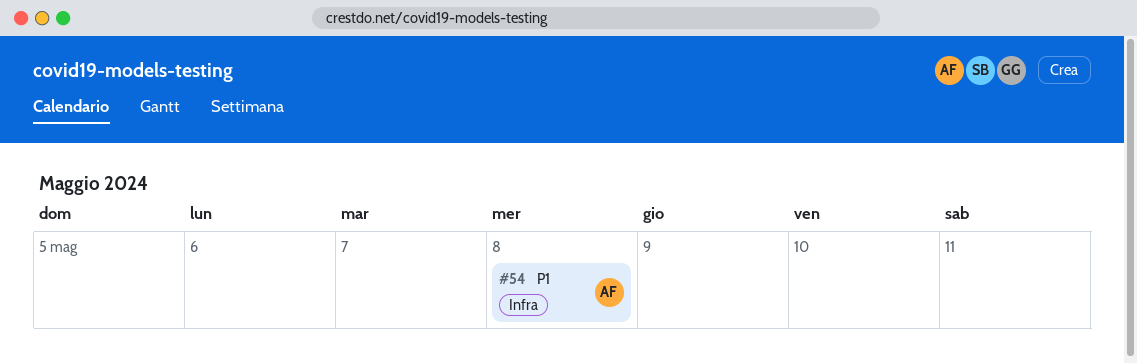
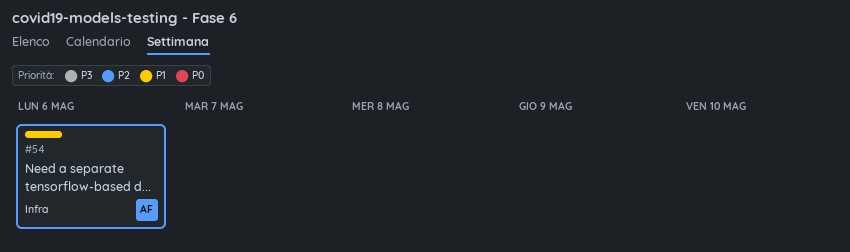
#54, due: May 8 -> May 6

